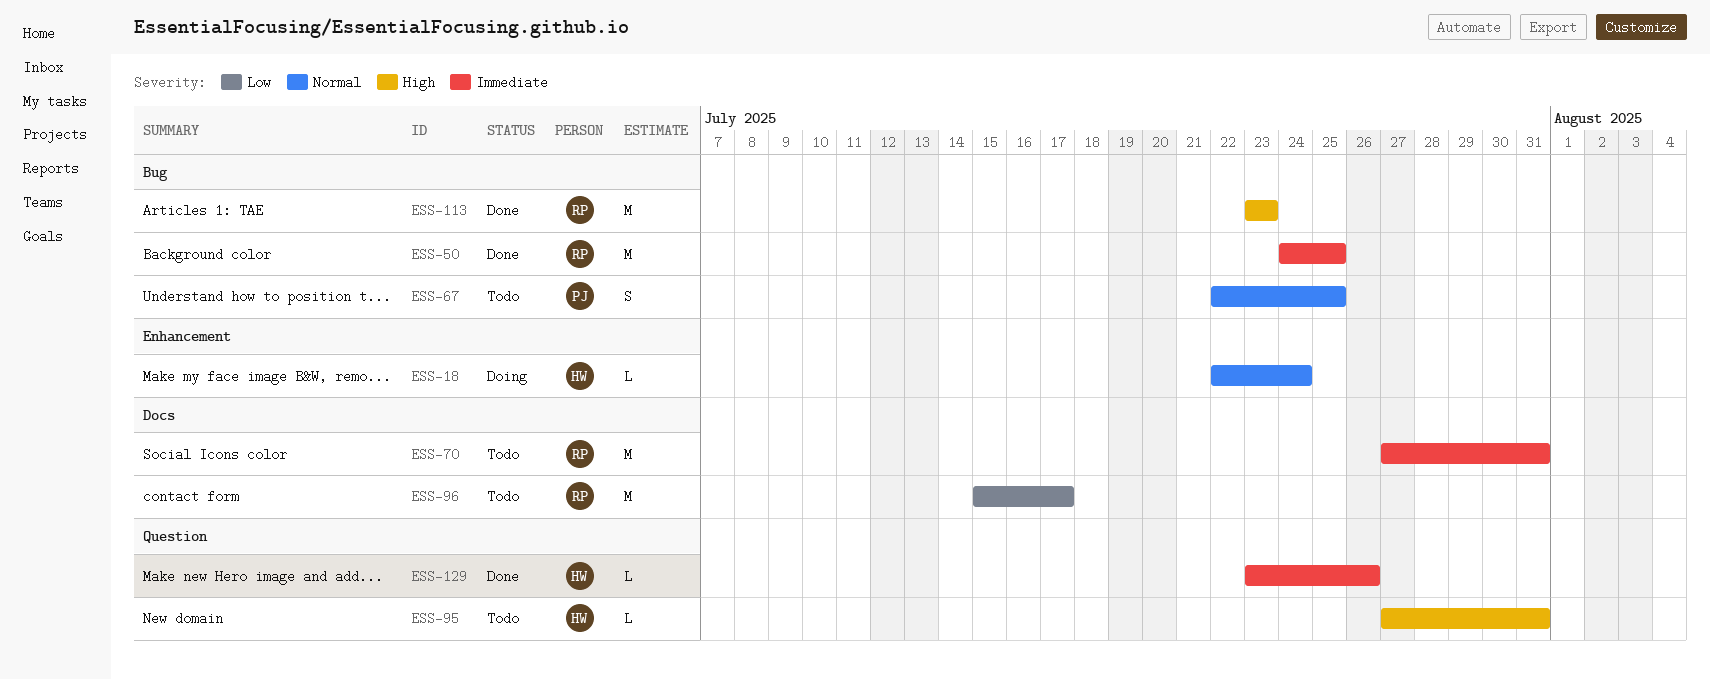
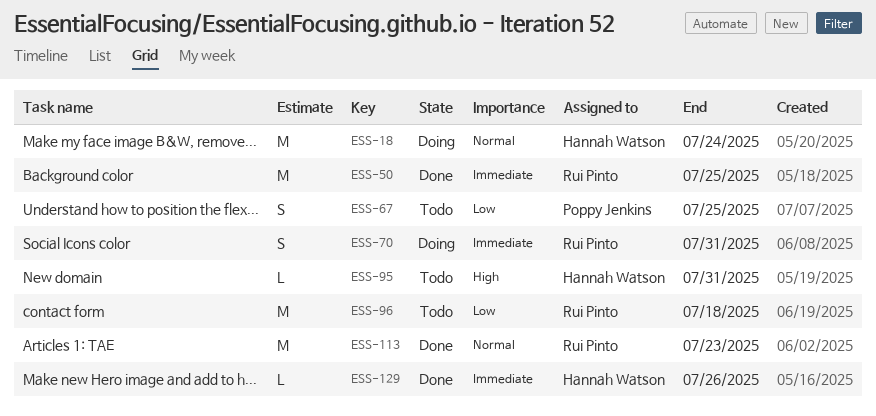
ESS-18, estimate: L -> M
ESS-67, priority: Normal -> Low
ESS-70, status: Todo -> Doing
ESS-70, estimate: M -> S
ESS-96, due: Jul 17 -> Jul 18
ESS-113, priority: High -> Normal

